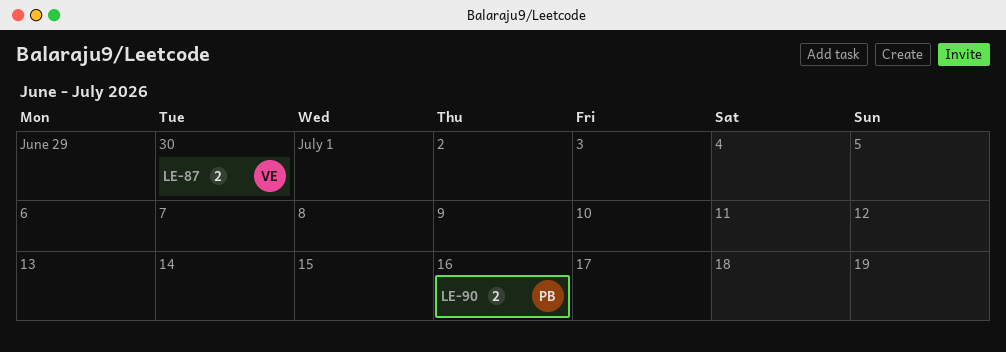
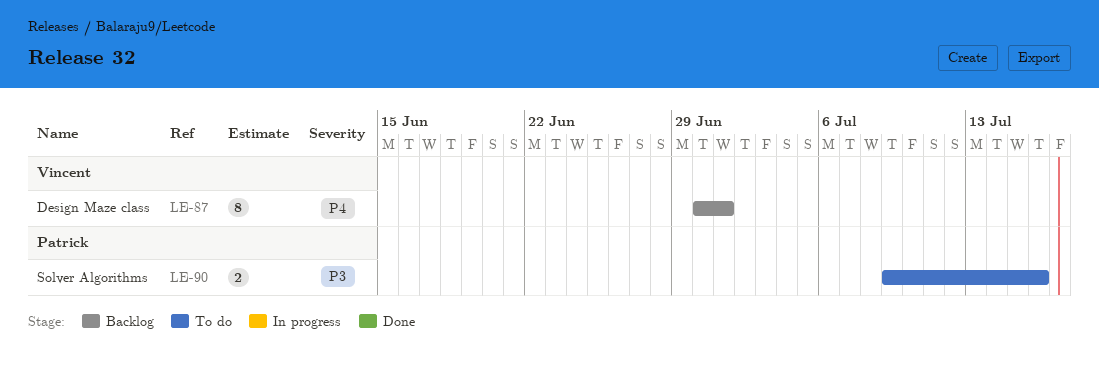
LE-87, estimate: 2 -> 8
LE-87, due: Jun 30 -> Jul 1

